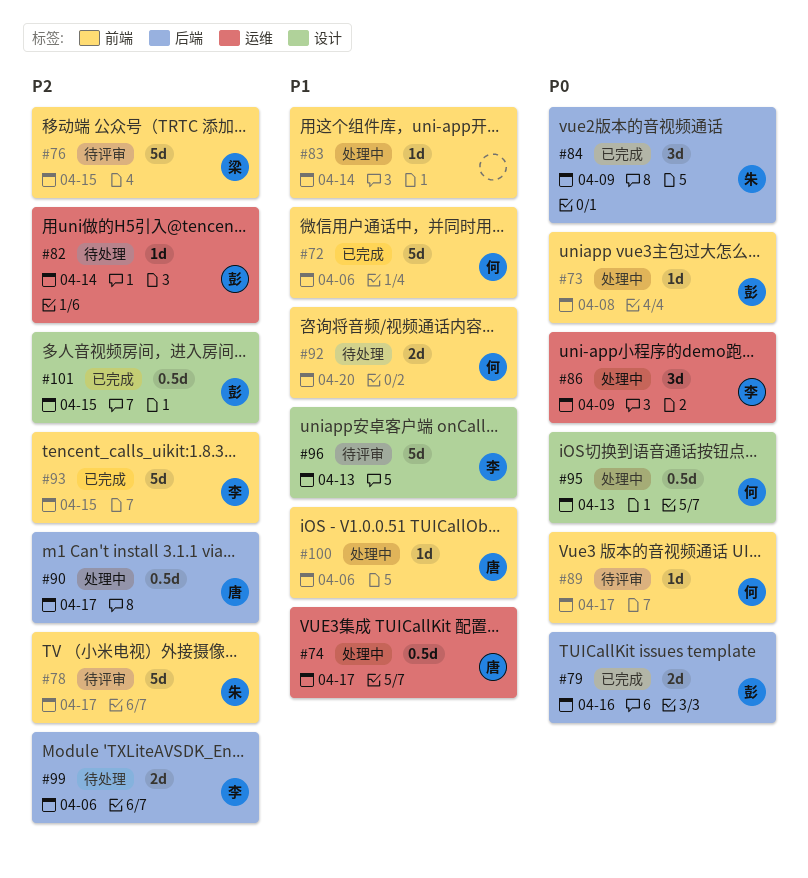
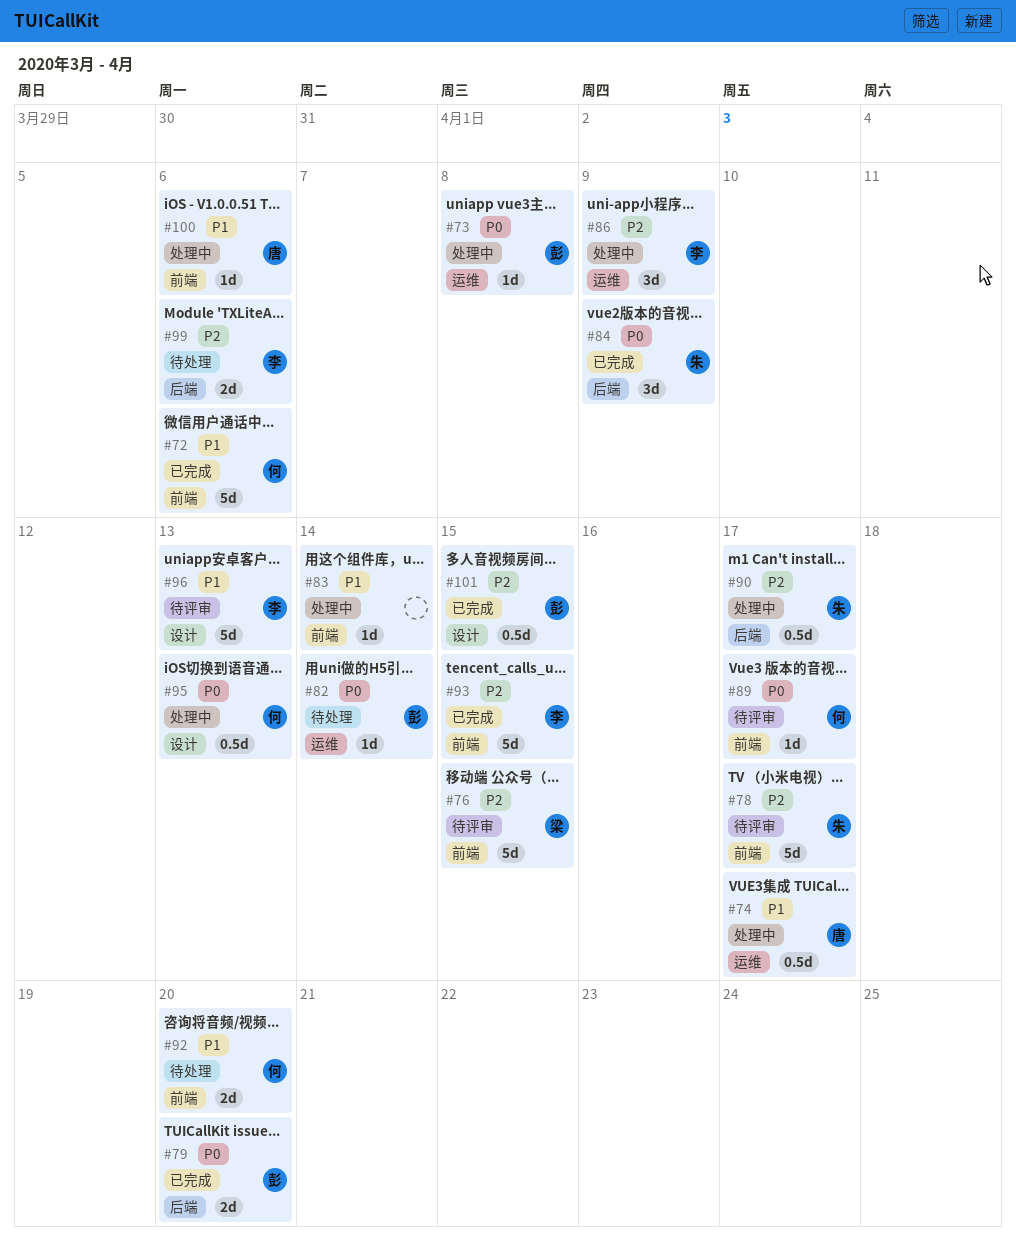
#73, label: 前端 -> 运维
#79, due: Apr 16 -> Apr 20
#82, priority: P2 -> P0
#86, priority: P0 -> P2
#90, owner: 唐 -> 朱

